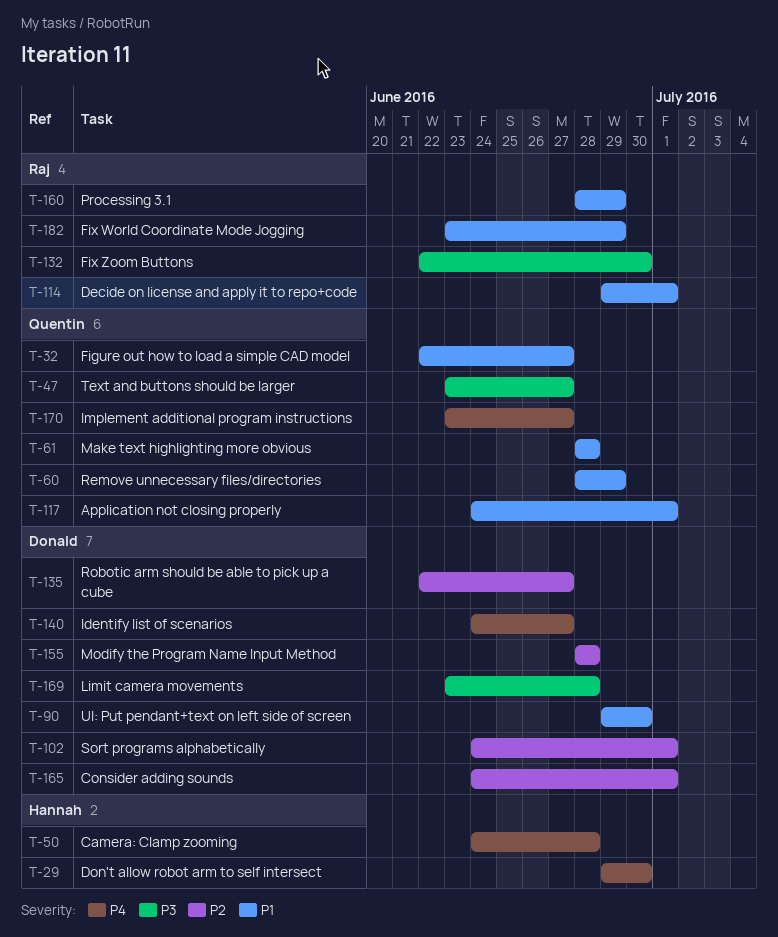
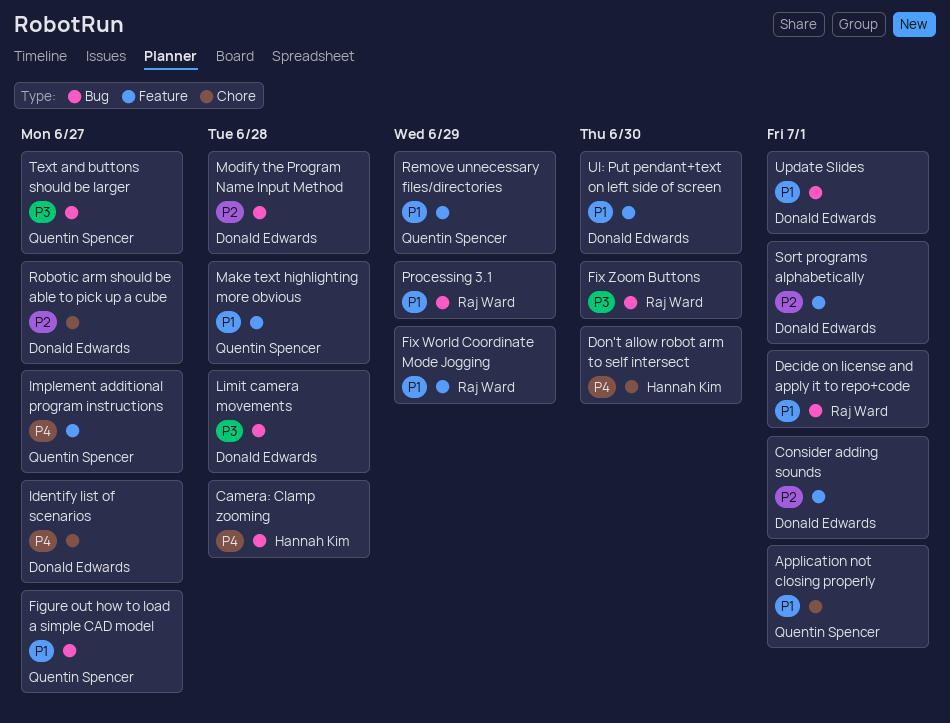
Update Slides: none -> present

